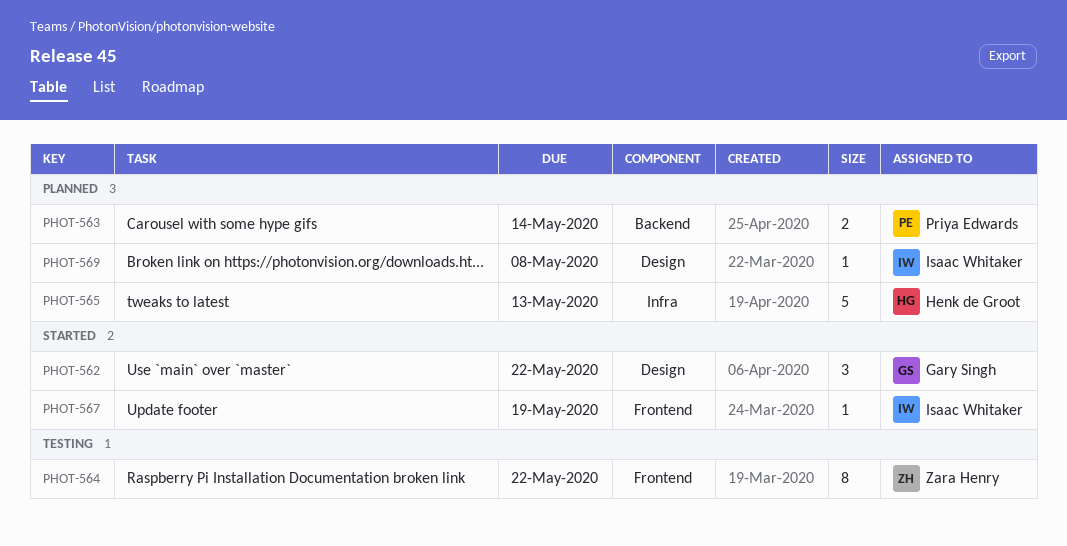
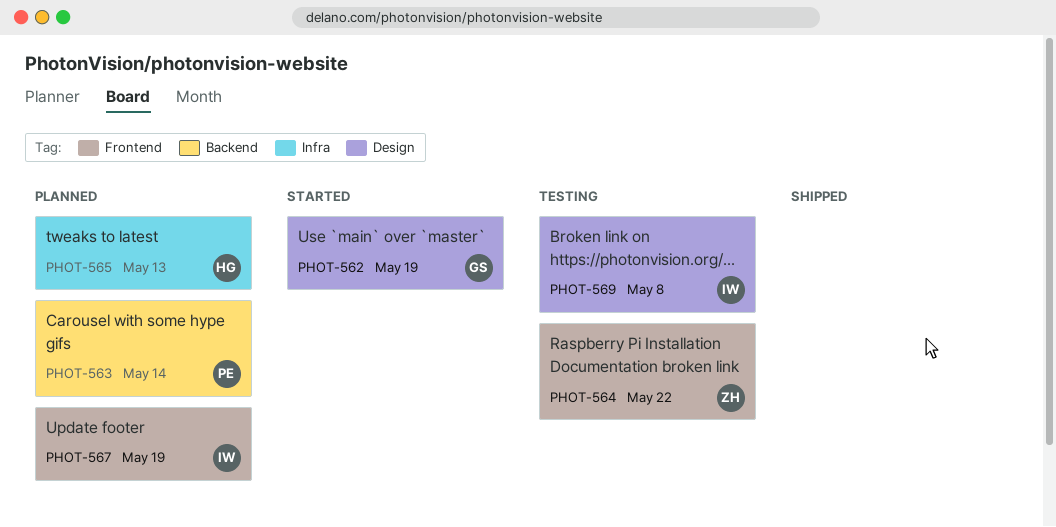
PHOT-562, due: May 22 -> May 19
PHOT-567, status: Started -> Planned
PHOT-569, status: Planned -> Testing

